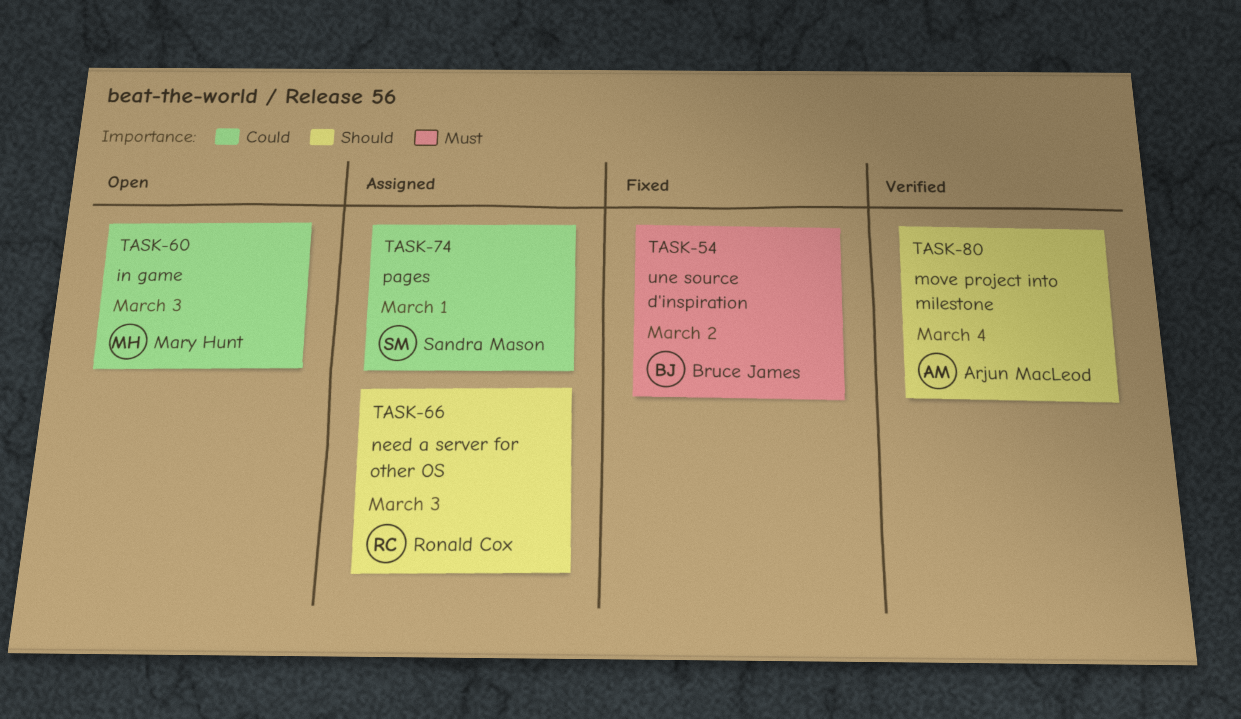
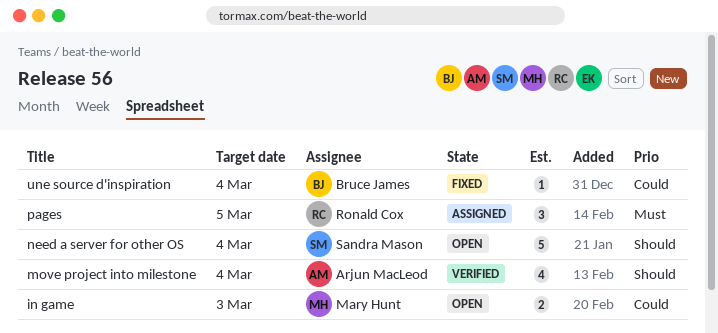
need a server for other OS, status: Assigned -> Open
need a server for other OS, owner: Ronald Cox -> Sandra Mason
need a server for other OS, due: Mar 3 -> Mar 4
pages, owner: Sandra Mason -> Ronald Cox
pages, priority: Could -> Must
pages, due: Mar 1 -> Mar 5
une source d'inspiration, priority: Must -> Could
une source d'inspiration, due: Mar 2 -> Mar 4

